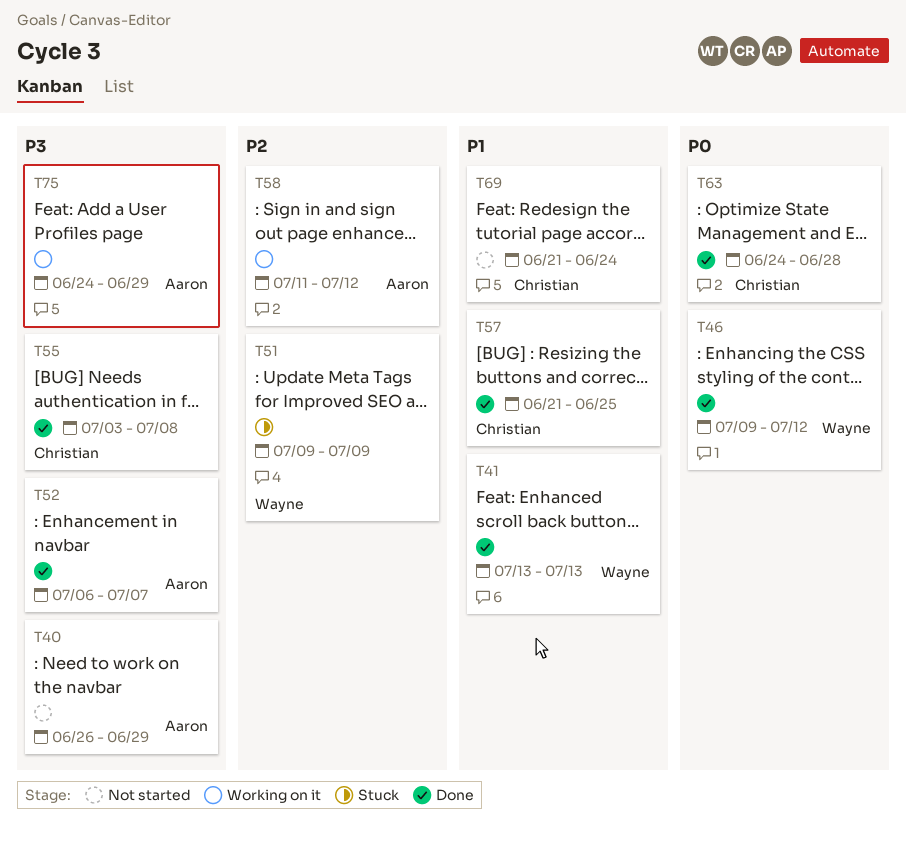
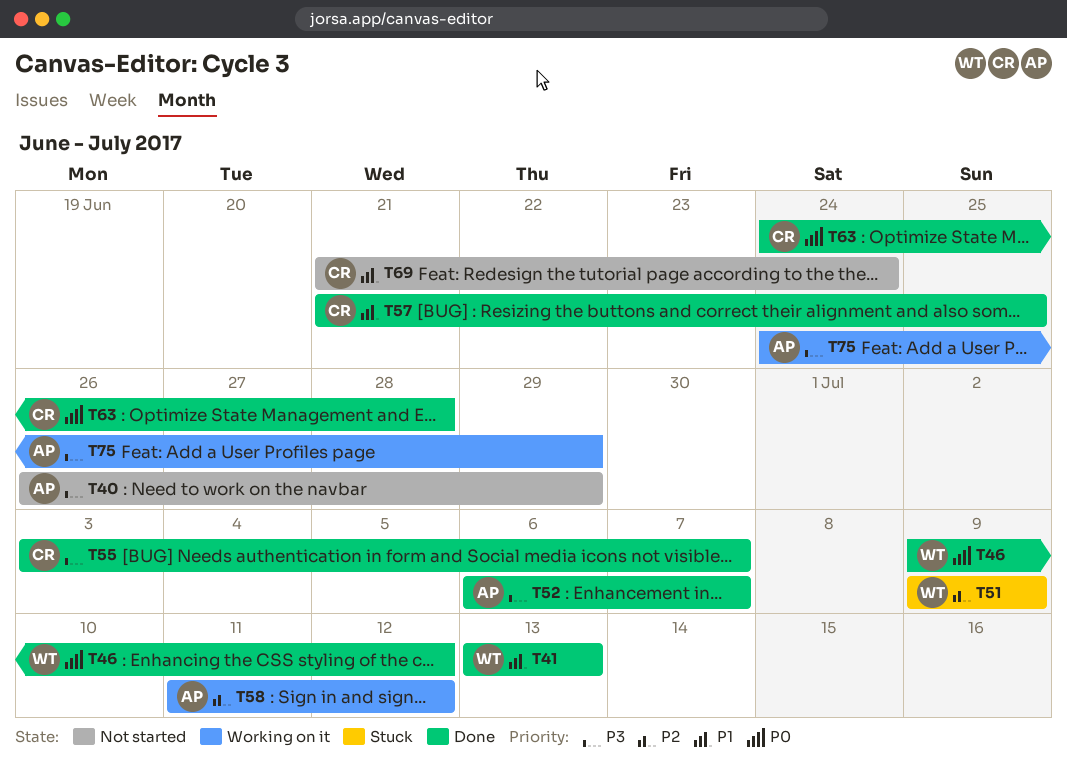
T55, due: Jul 8 -> Jul 7

